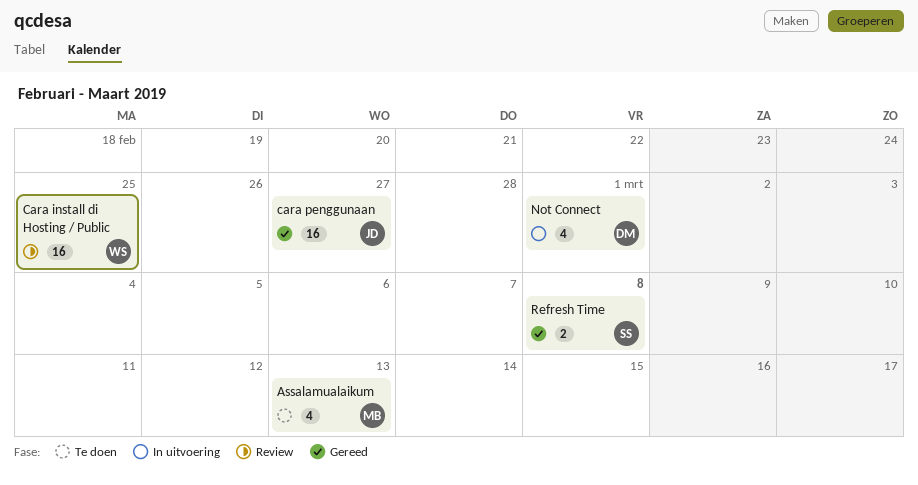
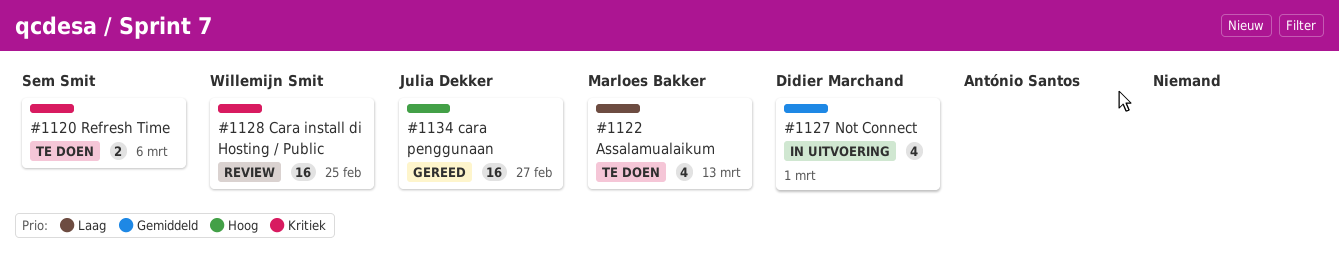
Refresh Time, status: Gereed -> Te doen
Refresh Time, due: Mar 8 -> Mar 6

